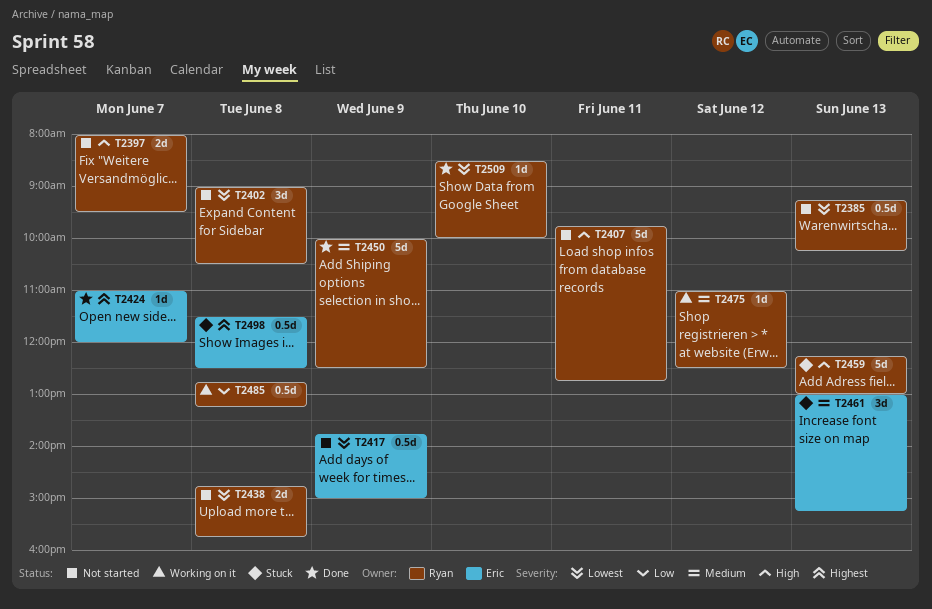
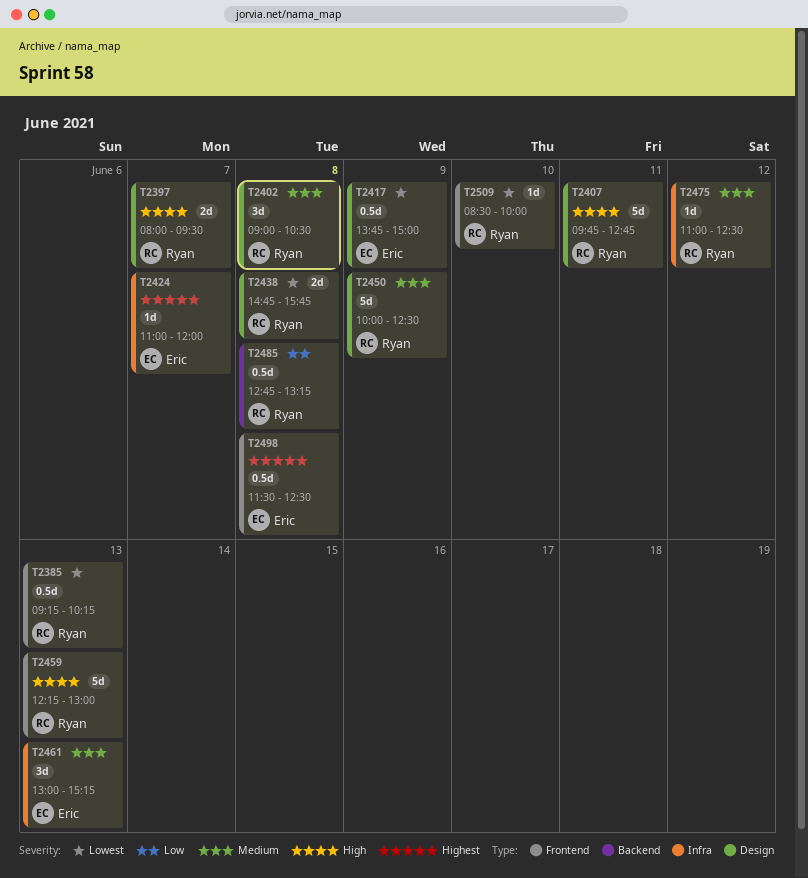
T2402, priority: Lowest -> Medium

